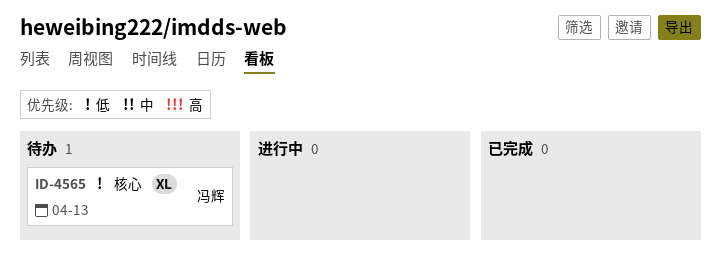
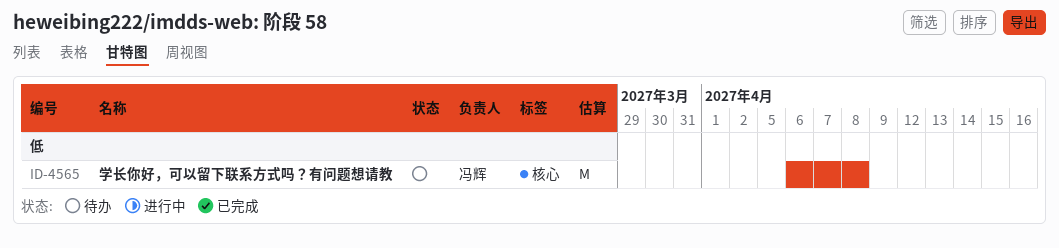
ID-4565, estimate: XL -> M
ID-4565, due: Apr 13 -> Apr 8

